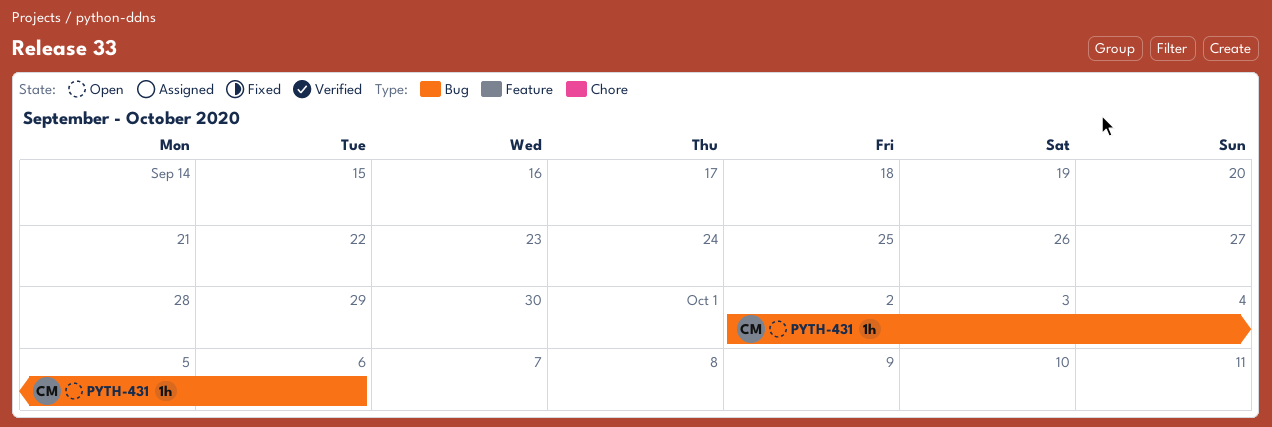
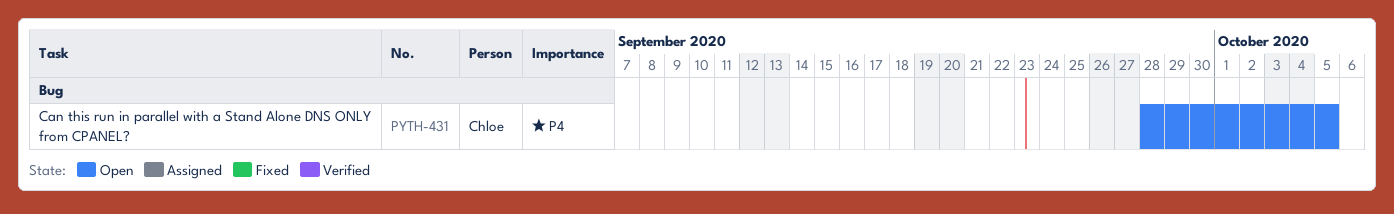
PYTH-431, start: Oct 2 -> Sep 28
PYTH-431, due: Oct 6 -> Oct 5

